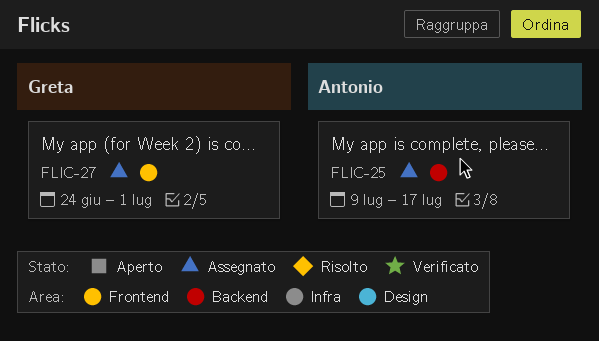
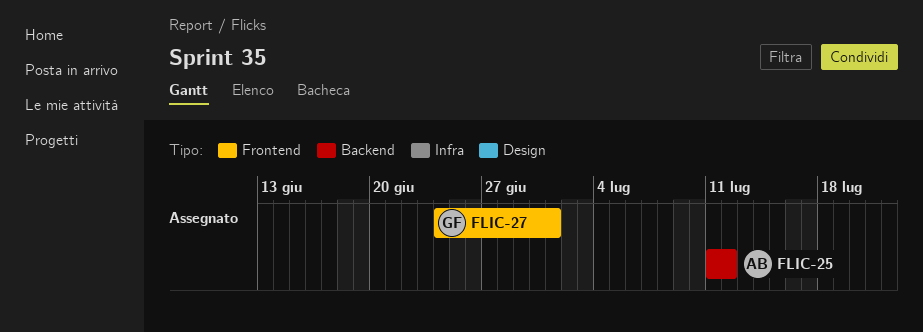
FLIC-25, start: Jul 9 -> Jul 11
FLIC-25, due: Jul 17 -> Jul 12

